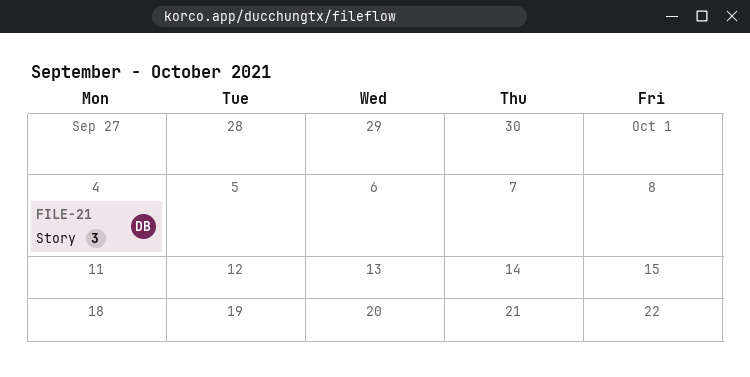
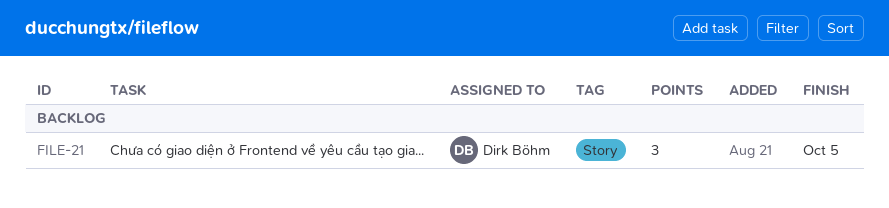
FILE-21, due: Oct 4 -> Oct 5

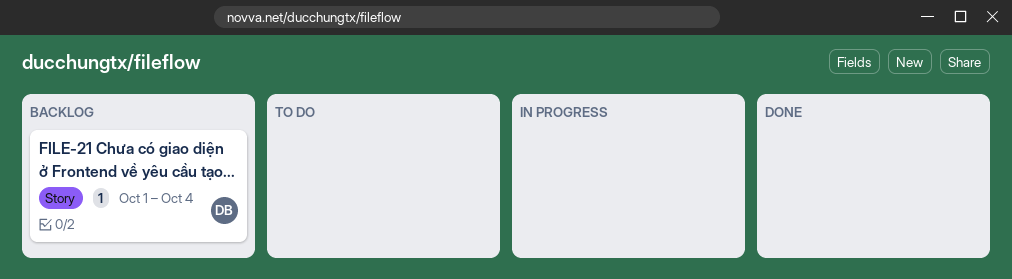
FILE-21, estimate: 3 -> 1
FILE-21, due: Oct 5 -> Oct 4

